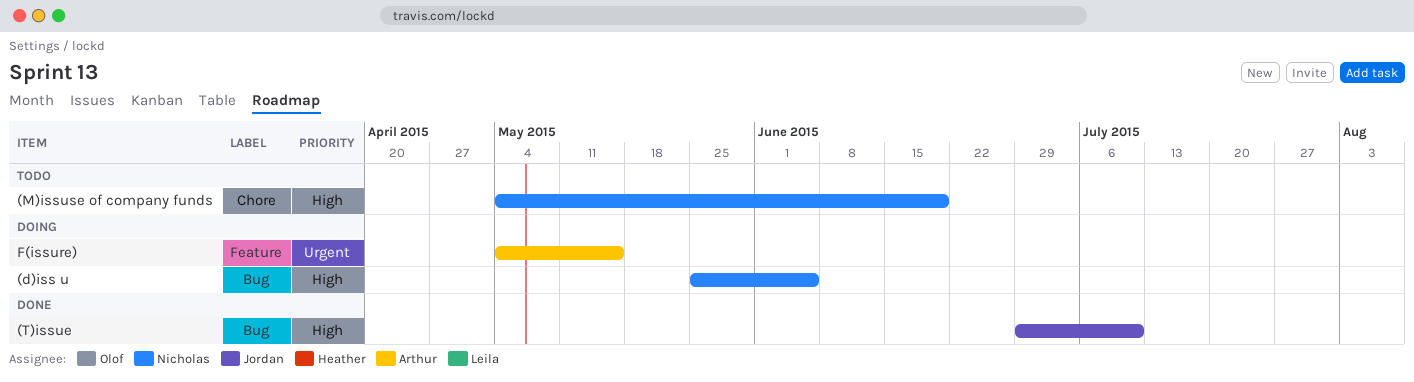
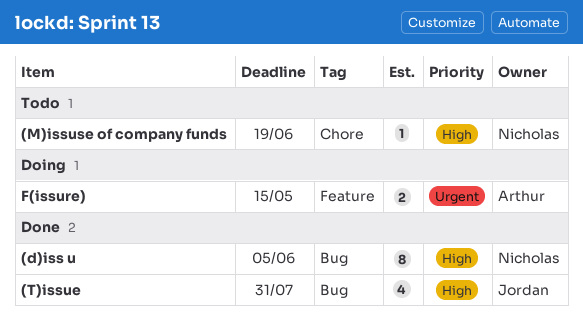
(d)iss u, status: Doing -> Done
(T)issue, due: Jul 10 -> Jul 31

